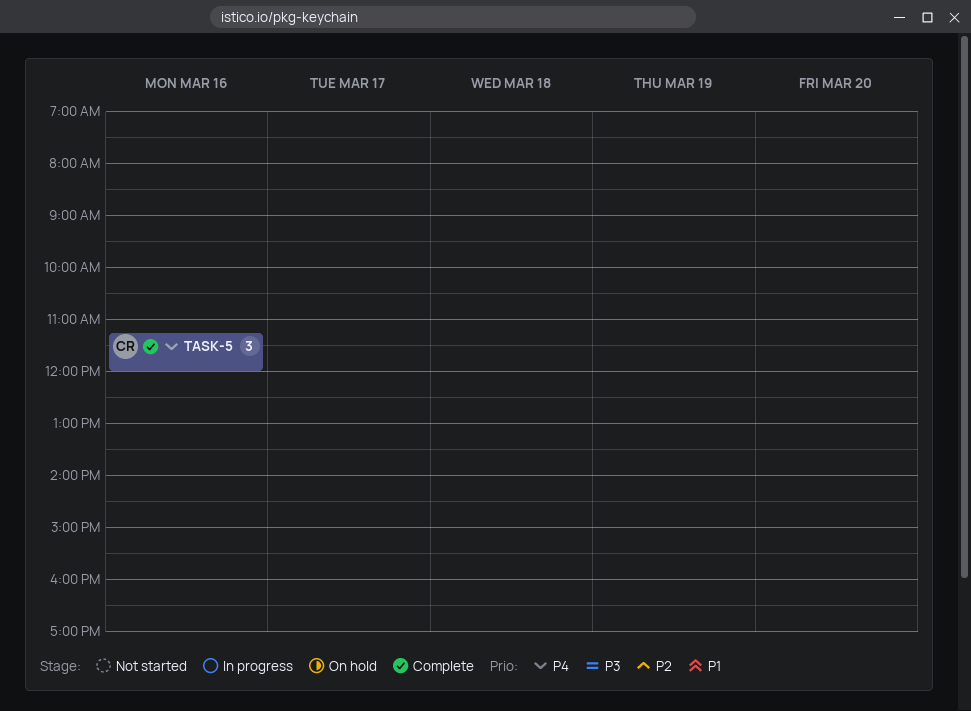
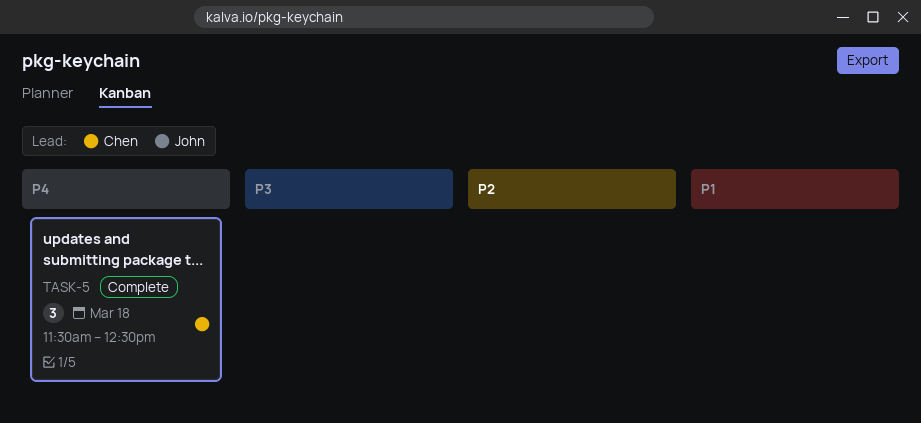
TASK-5, day: Mar 16 -> Mar 18
TASK-5, begins: 11:15 -> 11:30
TASK-5, ends: 12:00 -> 12:30

